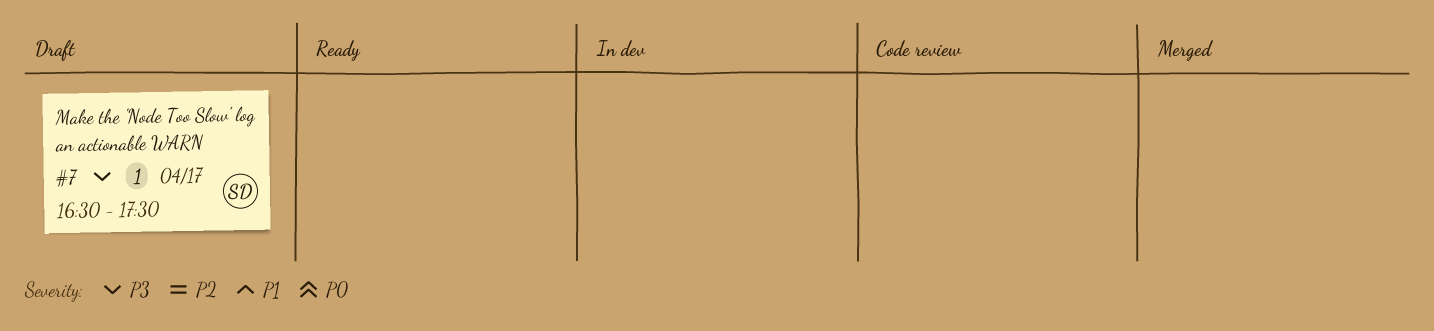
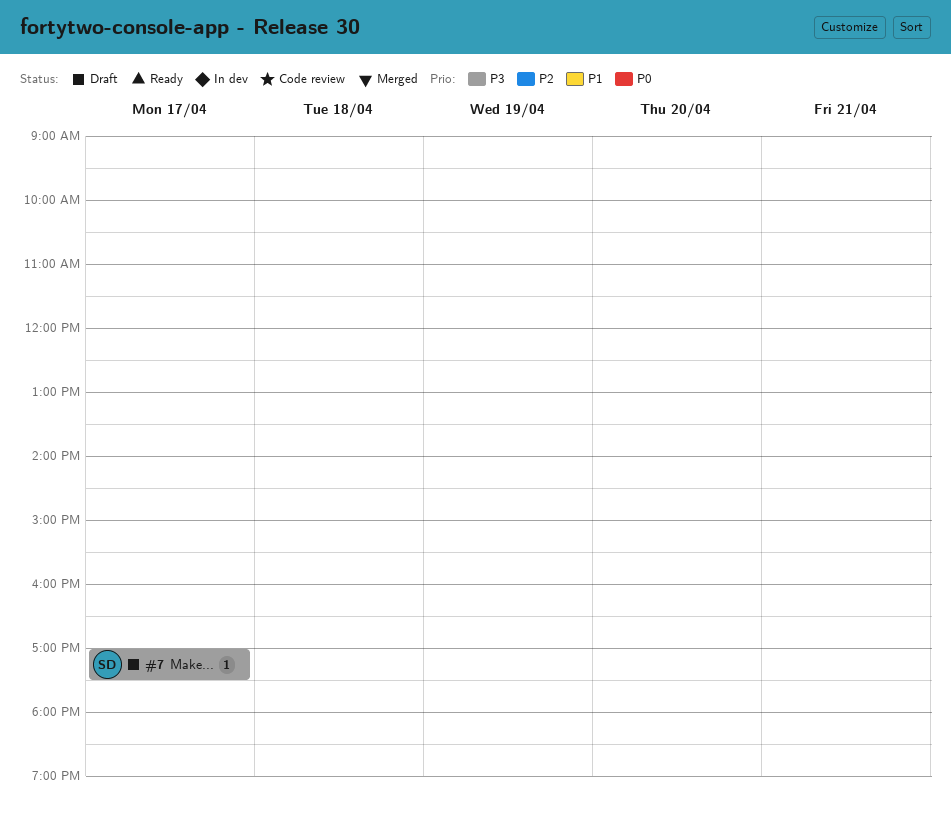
#7, begins: 16:30 -> 17:00

